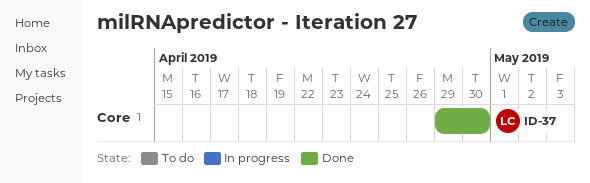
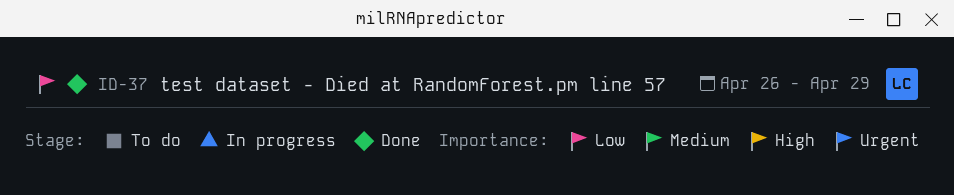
ID-37, start: Apr 29 -> Apr 26
ID-37, due: Apr 30 -> Apr 29

